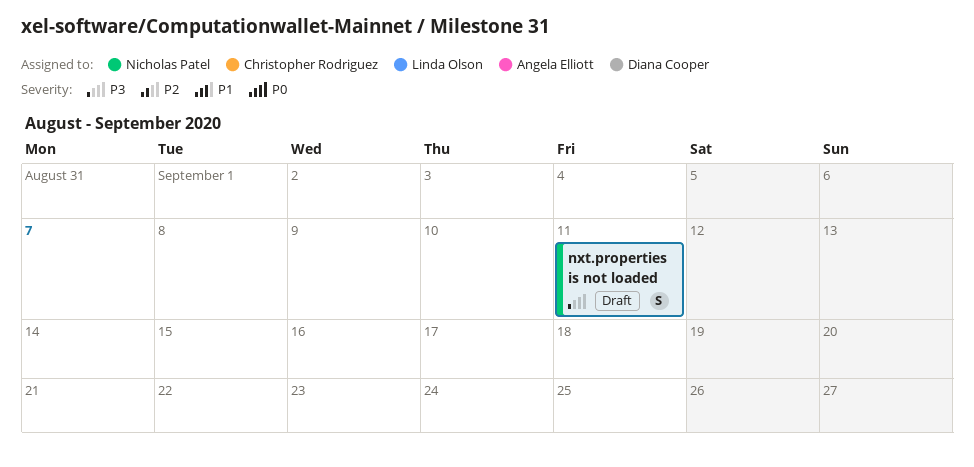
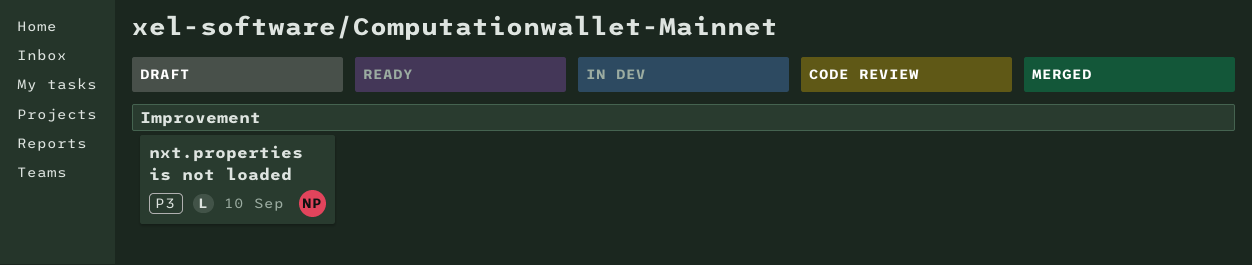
nxt.properties is not loaded, estimate: S -> L
nxt.properties is not loaded, due: Sep 11 -> Sep 10

